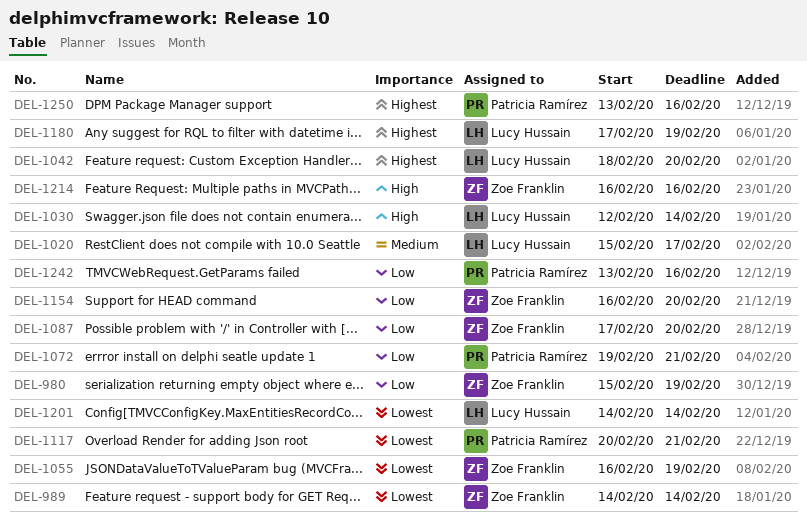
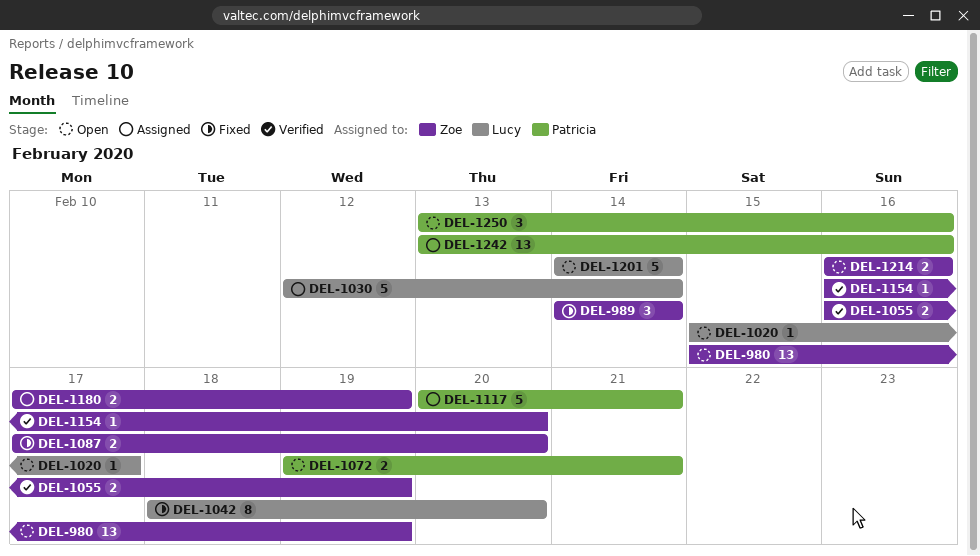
DEL-1180, owner: Lucy Hussain -> Zoe Franklin

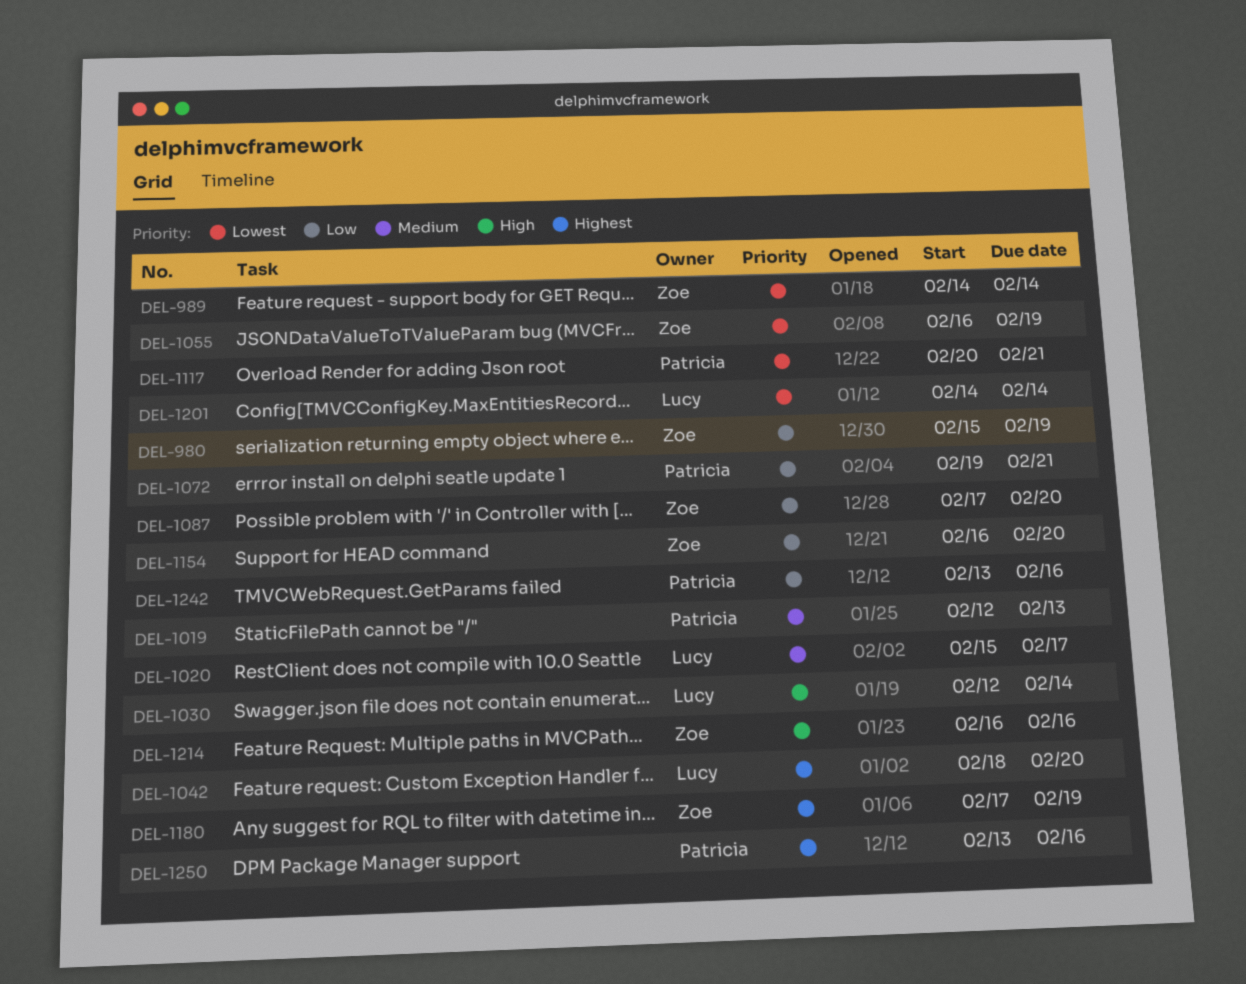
DEL-1019: none -> present

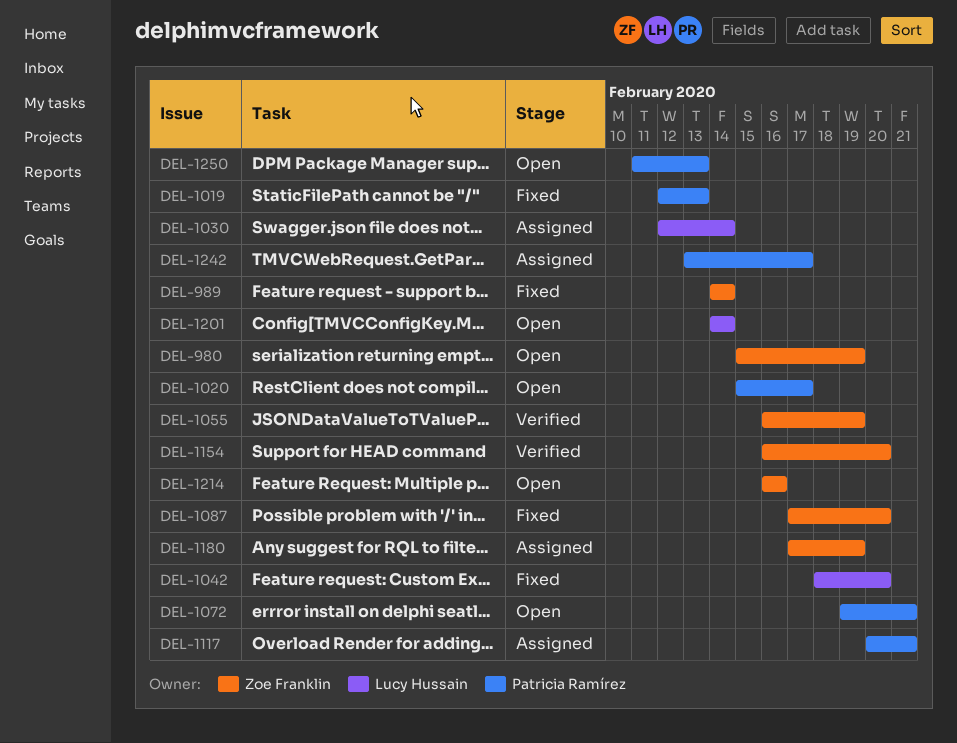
DEL-1020, owner: Lucy Hussain -> Patricia Ramírez
DEL-1242, due: Feb 16 -> Feb 17
DEL-1250, start: Feb 13 -> Feb 11
DEL-1250, due: Feb 16 -> Feb 13

